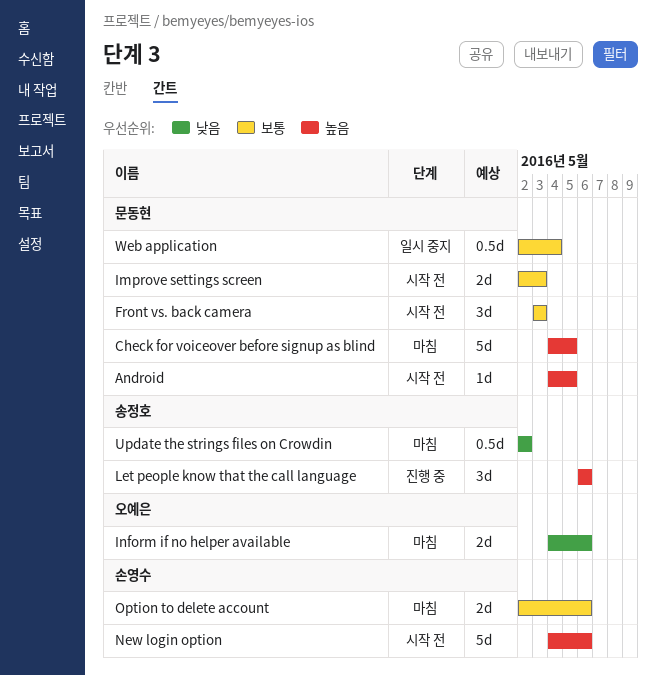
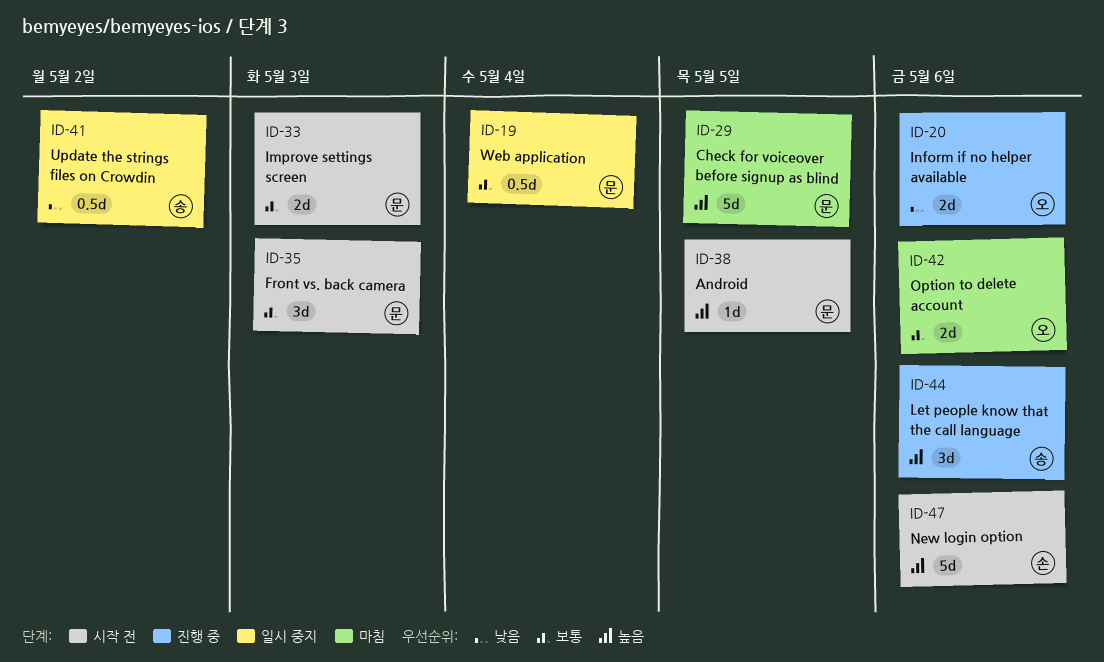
Inform if no helper available, status: 마침 -> 진행 중
Option to delete account, owner: 손영수 -> 오예은
Update the strings files on Crowdin, status: 마침 -> 일시 중지

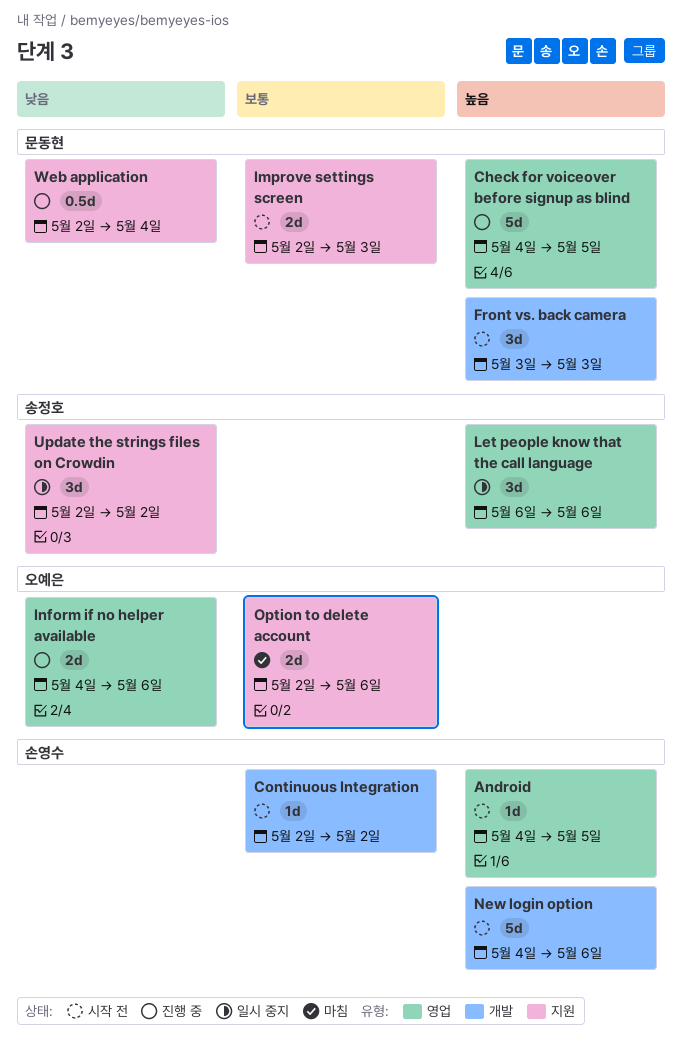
Android, owner: 문동현 -> 손영수
Check for voiceover before signup as blind, status: 마침 -> 진행 중
Continuous Integration: none -> present
Front vs. back camera, priority: 보통 -> 높음
Let people know that the call language, status: 진행 중 -> 일시 중지
Update the strings files on Crowdin, estimate: 0.5d -> 3d
Web application, status: 일시 중지 -> 진행 중
Web application, priority: 보통 -> 낮음

